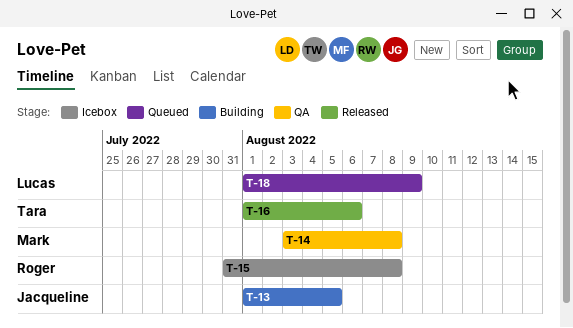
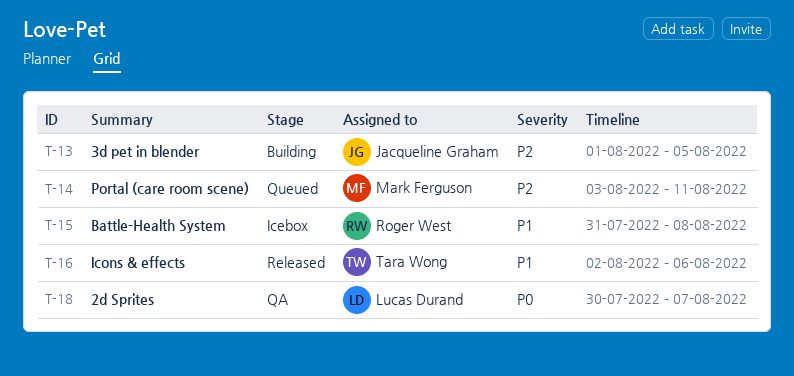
T-14, status: QA -> Queued
T-14, due: Aug 8 -> Aug 11
T-16, start: Aug 1 -> Aug 2
T-18, status: Queued -> QA
T-18, start: Aug 1 -> Jul 30
T-18, due: Aug 9 -> Aug 7

